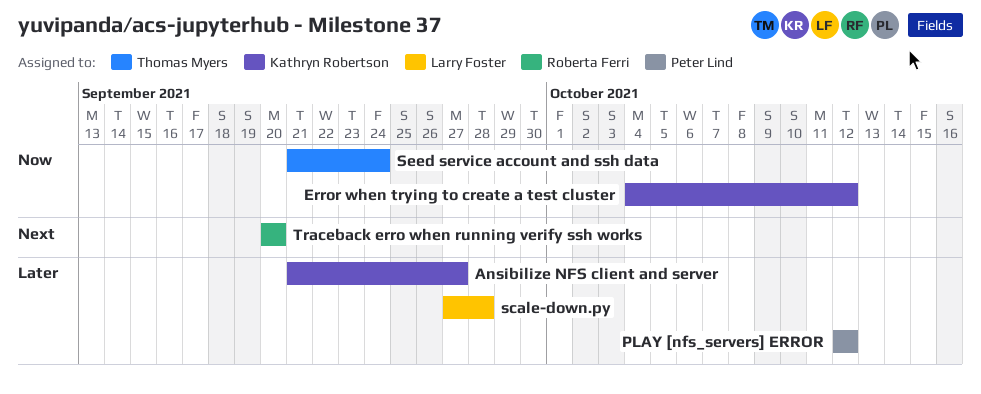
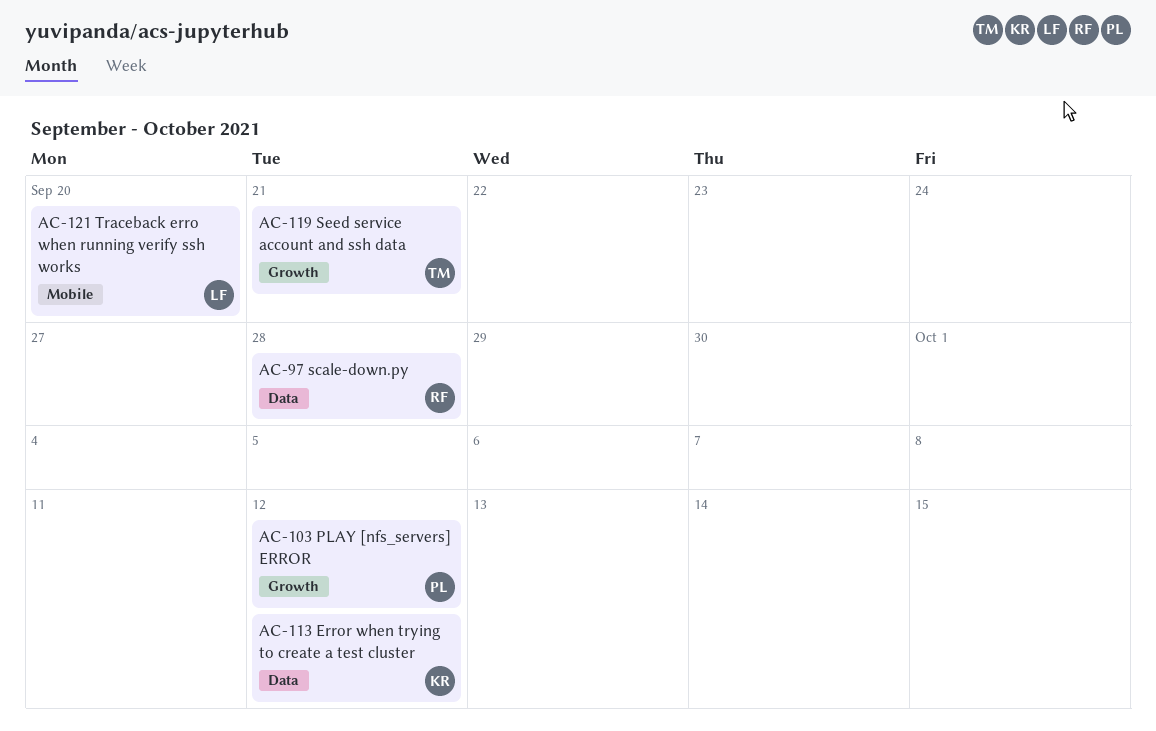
Ansibilize NFS client and server: present -> none
scale-down.py, owner: Larry Foster -> Roberta Ferri
Seed service account and ssh data, due: Sep 24 -> Sep 21
Traceback erro when running verify ssh works, owner: Roberta Ferri -> Larry Foster

